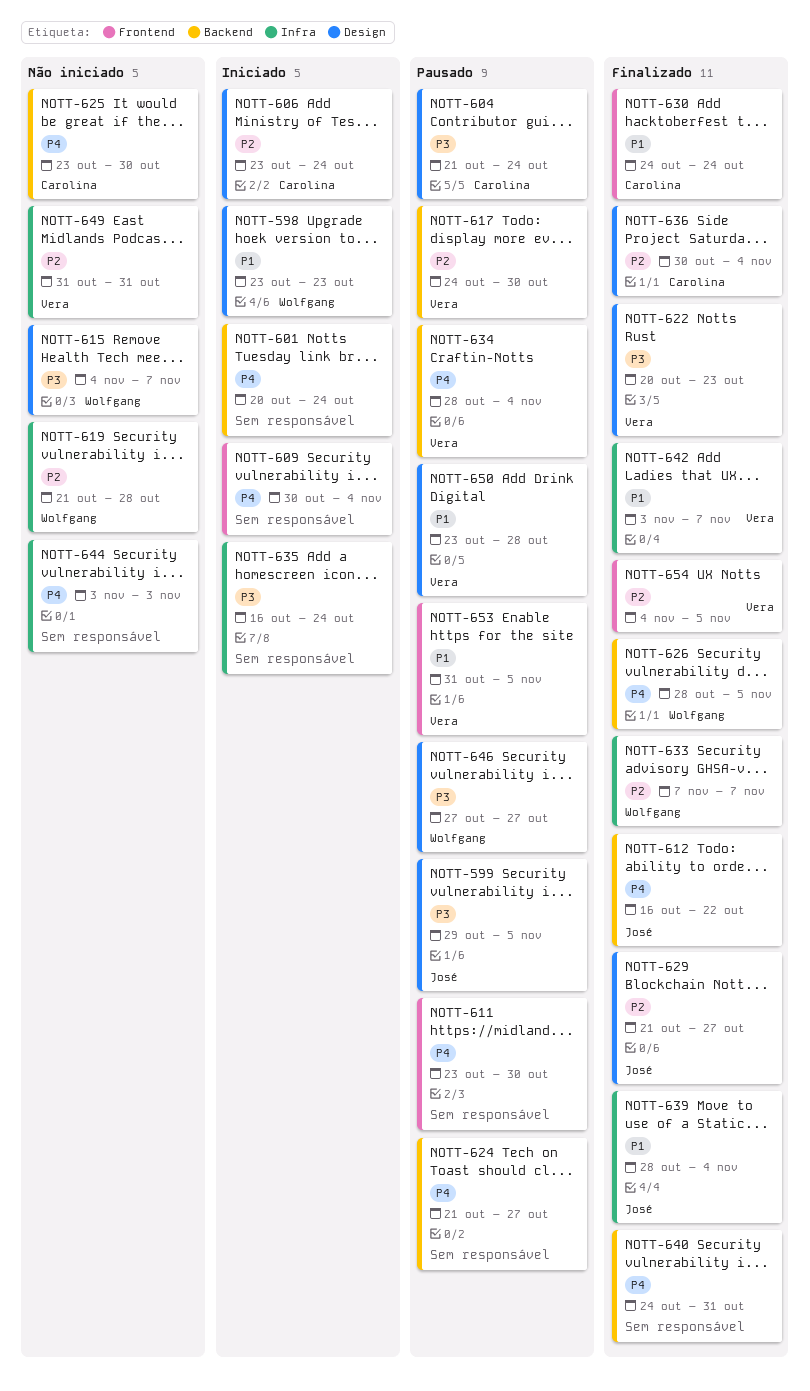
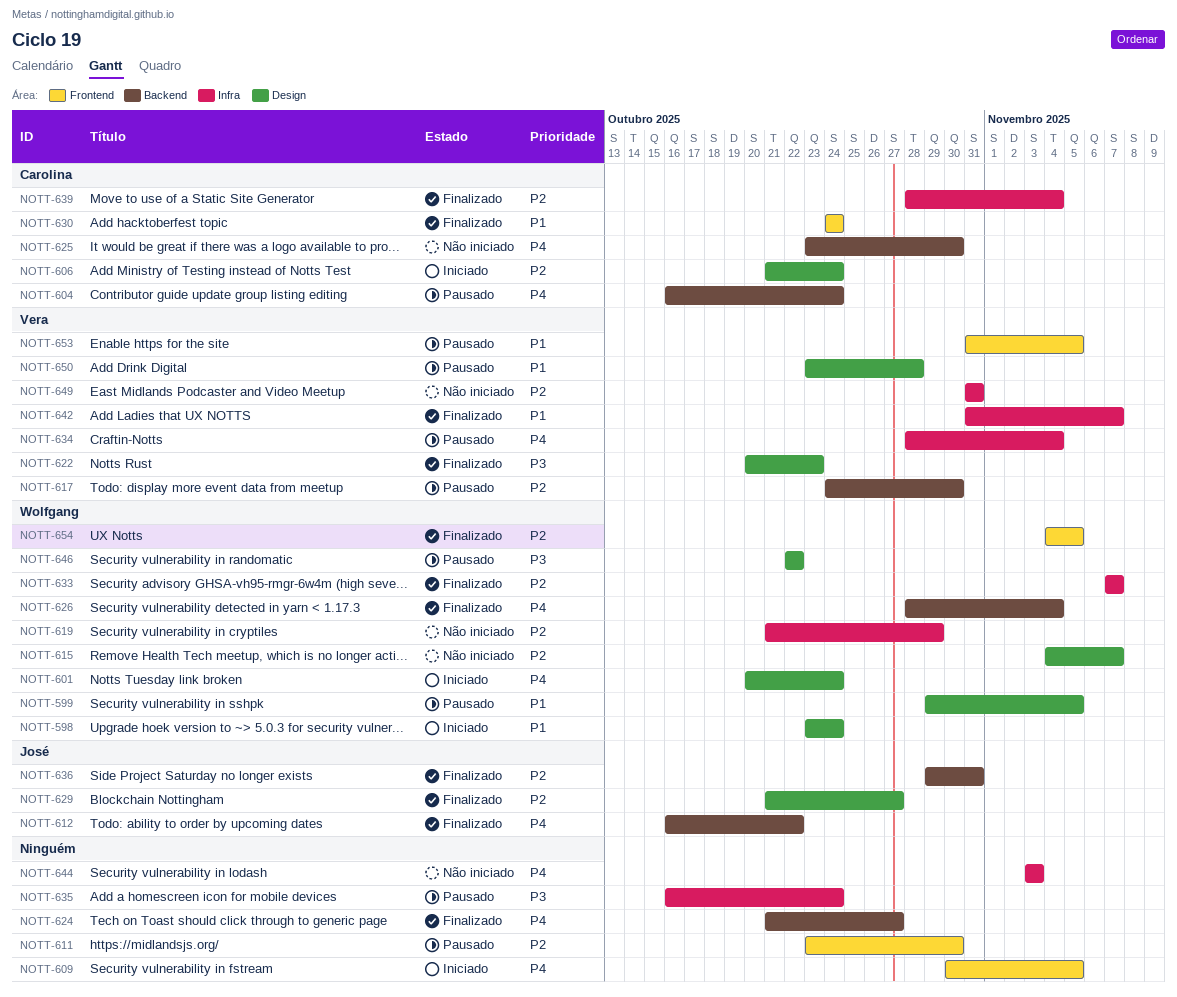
NOTT-598, due: Oct 23 -> Oct 24
NOTT-599, owner: José -> Wolfgang
NOTT-599, priority: P3 -> P1
NOTT-601, owner: none -> Wolfgang
NOTT-601, label: Backend -> Design
NOTT-604, priority: P3 -> P4
NOTT-604, label: Design -> Backend
NOTT-604, start: Oct 21 -> Oct 16
NOTT-606, start: Oct 23 -> Oct 21
NOTT-609, due: Nov 4 -> Nov 5
NOTT-611, priority: P4 -> P2
NOTT-615, priority: P3 -> P2
NOTT-619, due: Oct 28 -> Oct 29
NOTT-624, status: Pausado -> Finalizado
NOTT-626, due: Nov 5 -> Nov 4
NOTT-634, label: Backend -> Infra
NOTT-635, status: Iniciado -> Pausado
NOTT-636, owner: Carolina -> José
NOTT-636, label: Design -> Backend
NOTT-636, start: Oct 30 -> Oct 29
NOTT-636, due: Nov 4 -> Oct 31
NOTT-639, owner: José -> Carolina
NOTT-639, priority: P1 -> P2
NOTT-640: present -> none
NOTT-642, start: Nov 3 -> Oct 31
NOTT-646, start: Oct 27 -> Oct 22
NOTT-646, due: Oct 27 -> Oct 22
NOTT-654, owner: Vera -> Wolfgang

